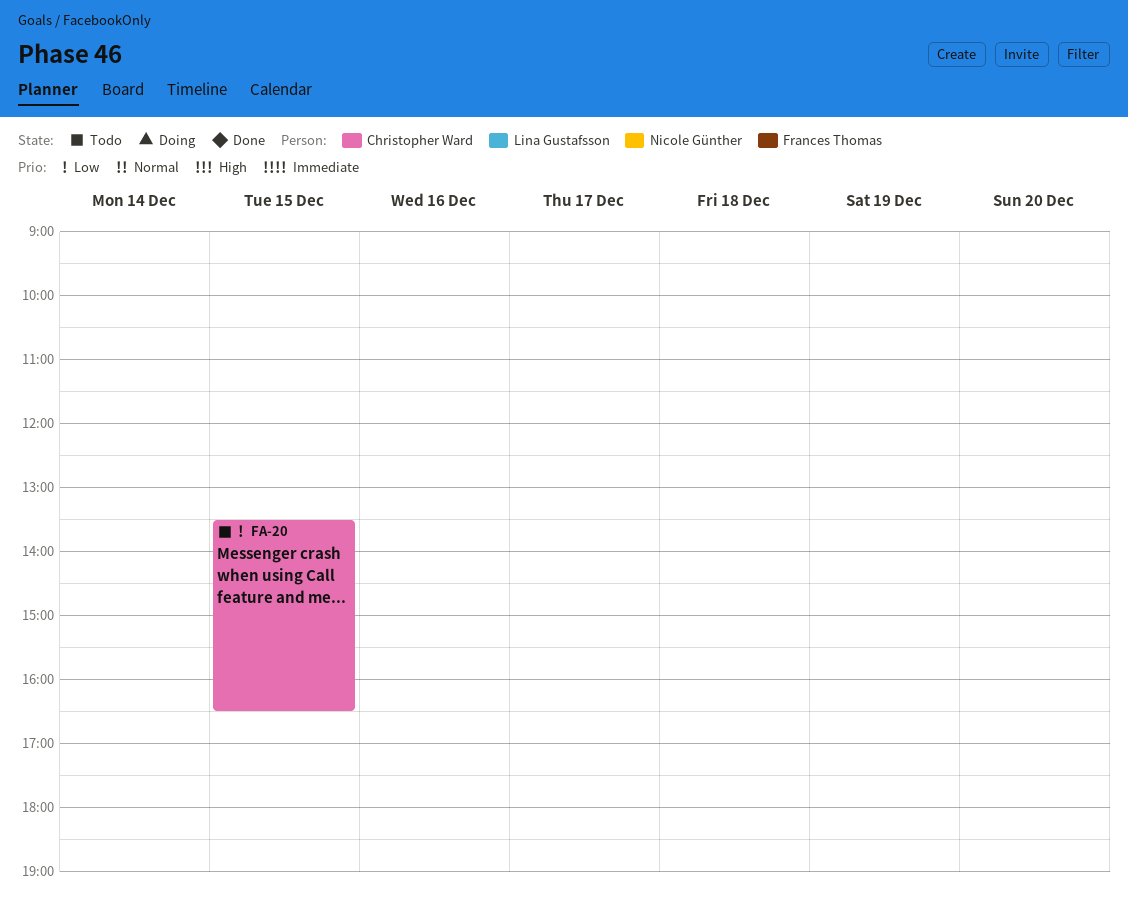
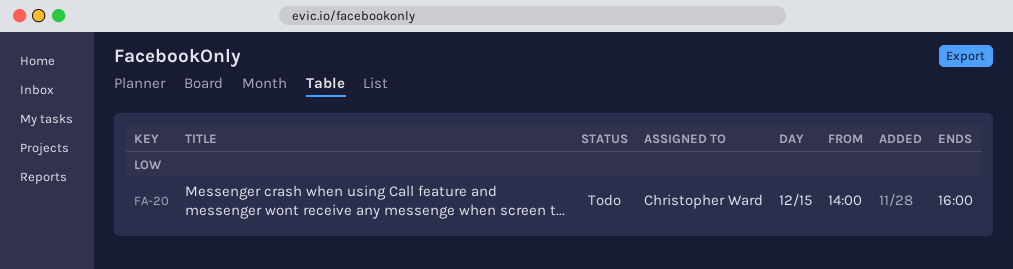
FA-20, begins: 13:30 -> 14:00
FA-20, ends: 16:30 -> 16:00

